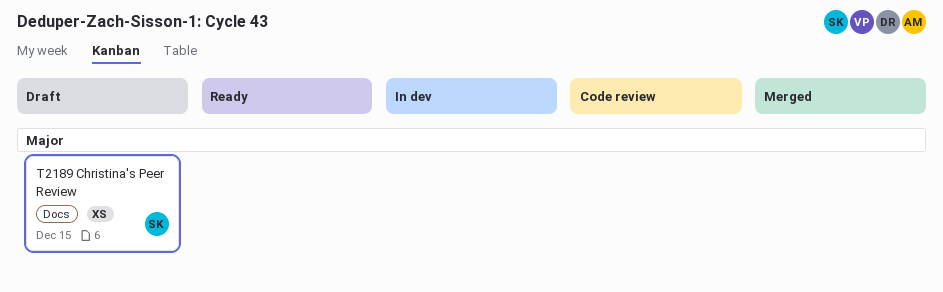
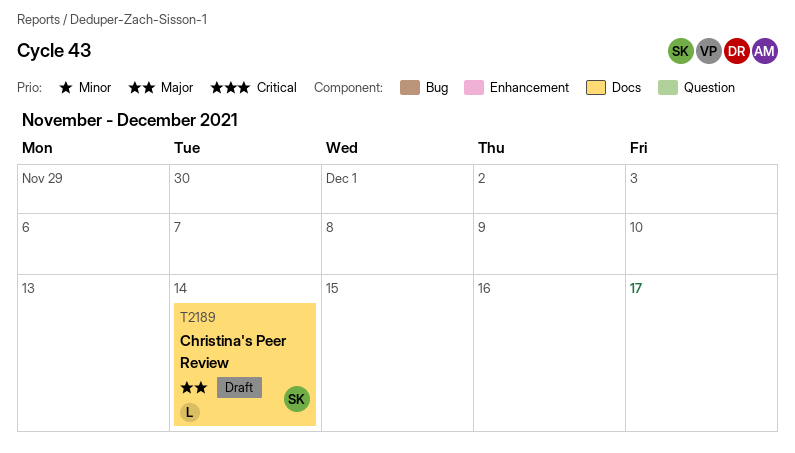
T2189, estimate: XS -> L
T2189, due: Dec 15 -> Dec 14

